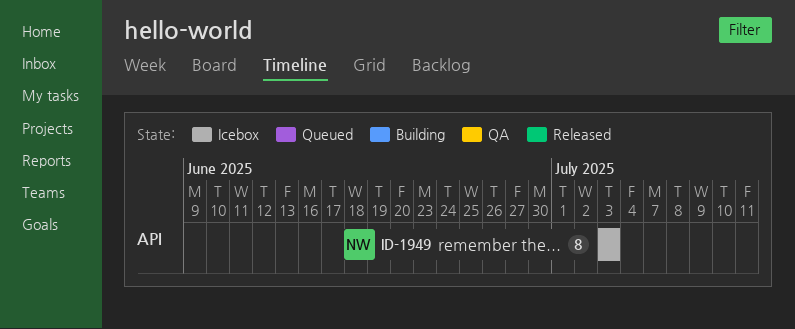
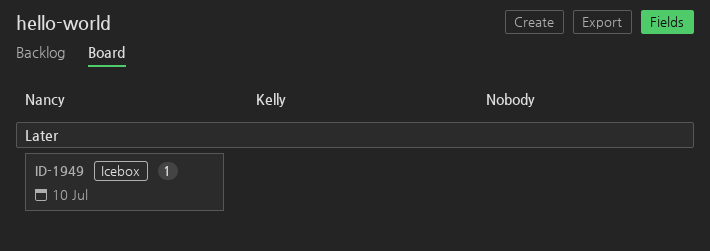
ID-1949, estimate: 8 -> 1
ID-1949, due: Jul 3 -> Jul 10

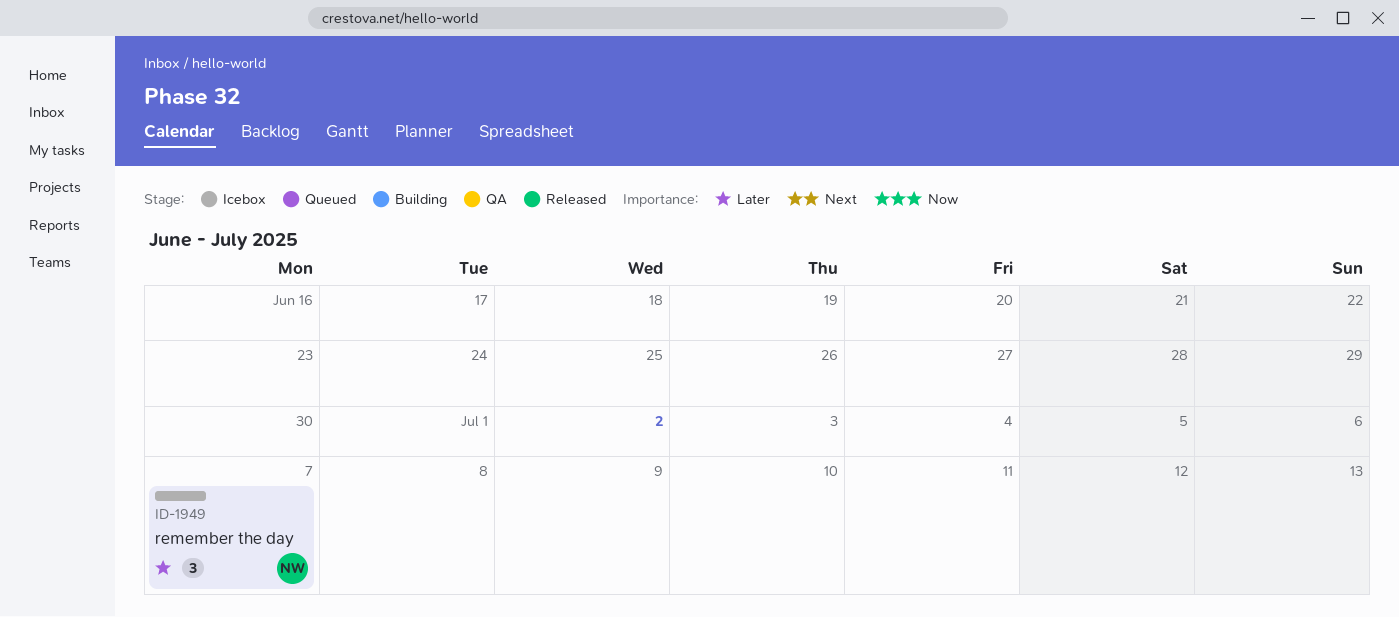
ID-1949, estimate: 1 -> 3
ID-1949, due: Jul 10 -> Jul 7

